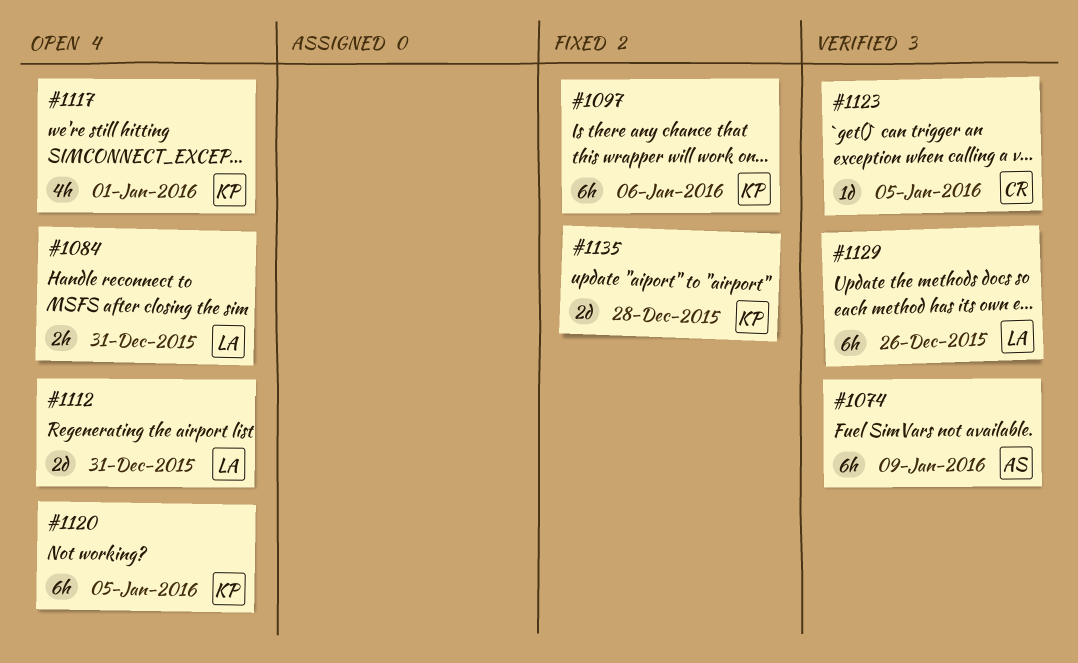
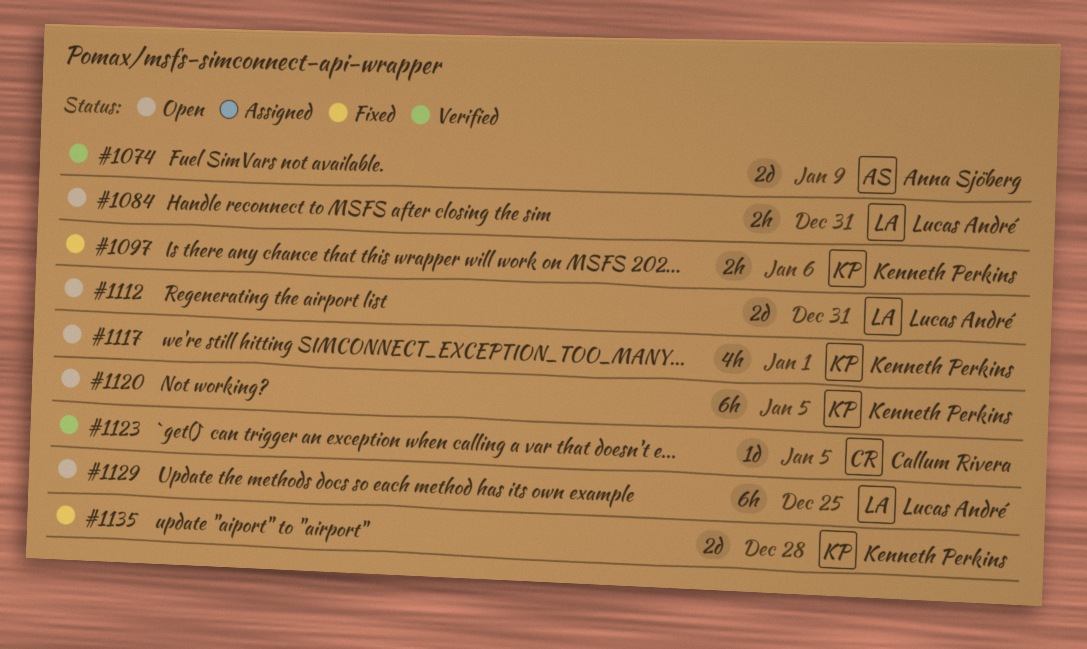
#1074, estimate: 6h -> 2d
#1097, estimate: 6h -> 2h
#1129, status: Verified -> Open
#1129, due: Dec 26 -> Dec 25

